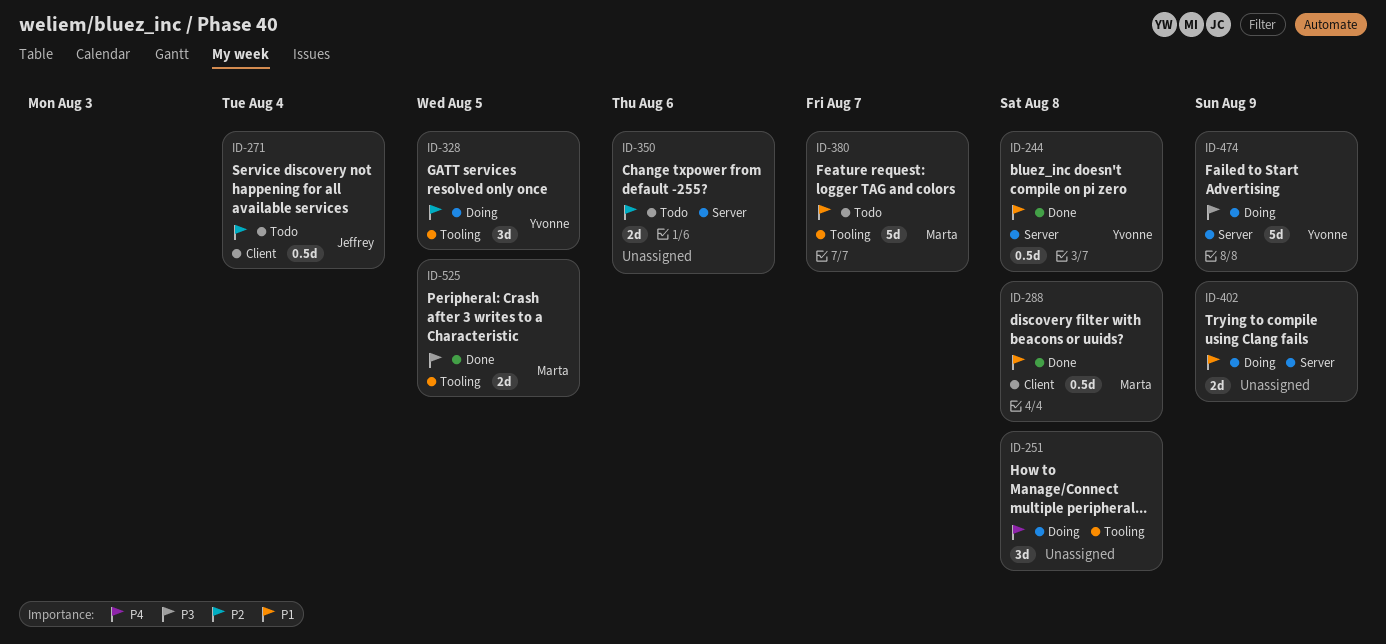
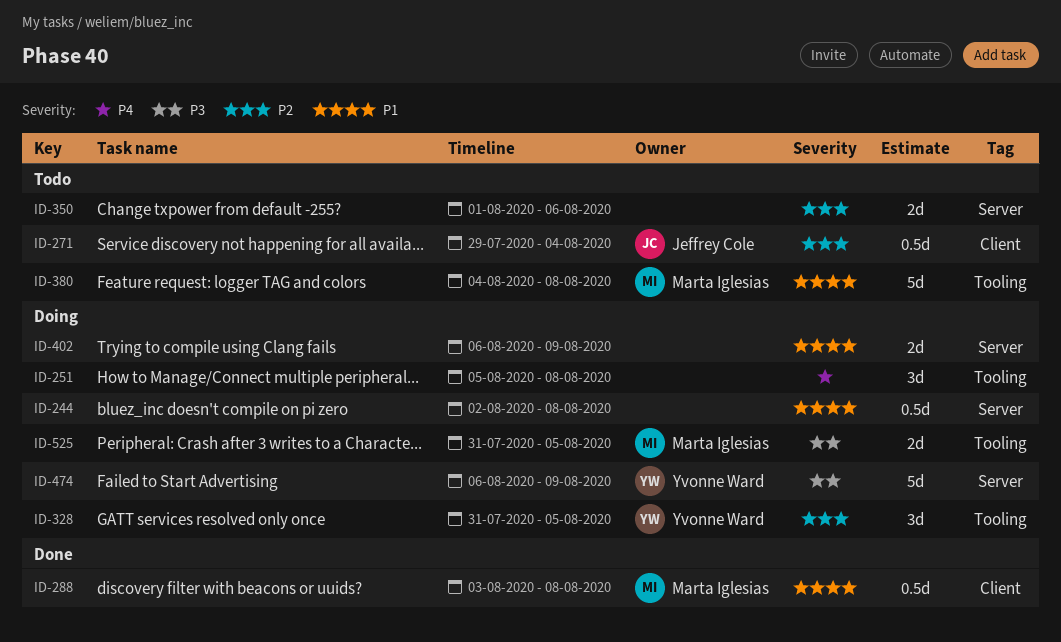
ID-244, status: Done -> Doing
ID-244, owner: Yvonne Ward -> none
ID-380, due: Aug 7 -> Aug 8
ID-525, status: Done -> Doing

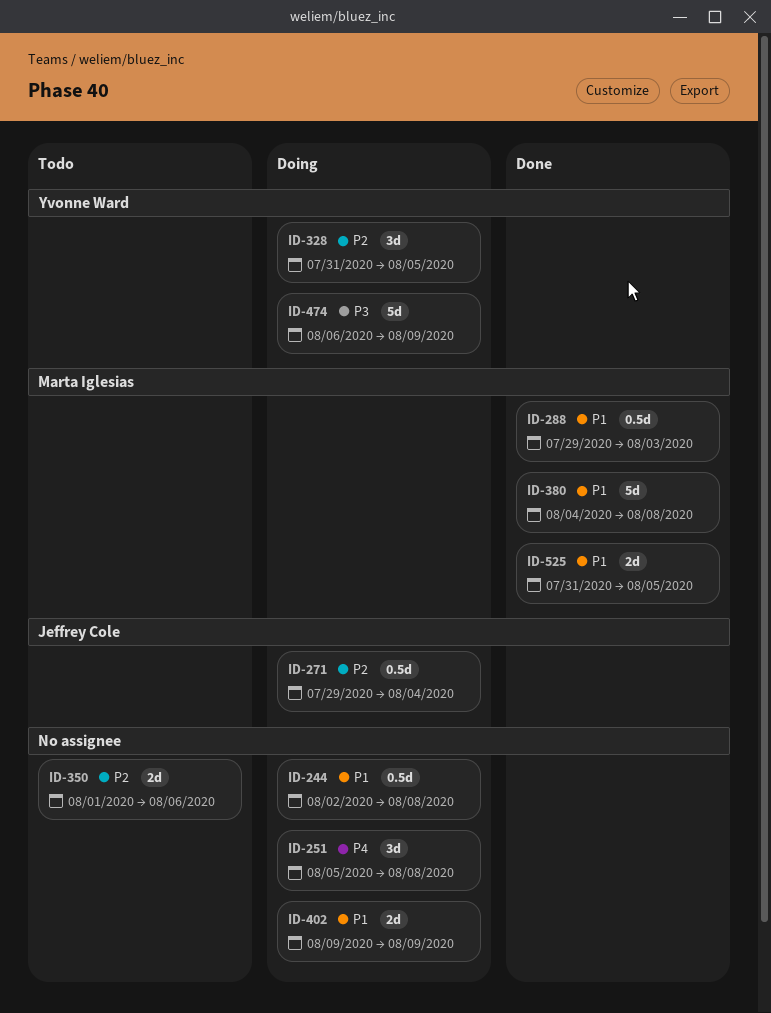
ID-271, status: Todo -> Doing
ID-288, start: Aug 3 -> Jul 29
ID-288, due: Aug 8 -> Aug 3
ID-380, status: Todo -> Done
ID-402, start: Aug 6 -> Aug 9
ID-525, status: Doing -> Done
ID-525, priority: P3 -> P1

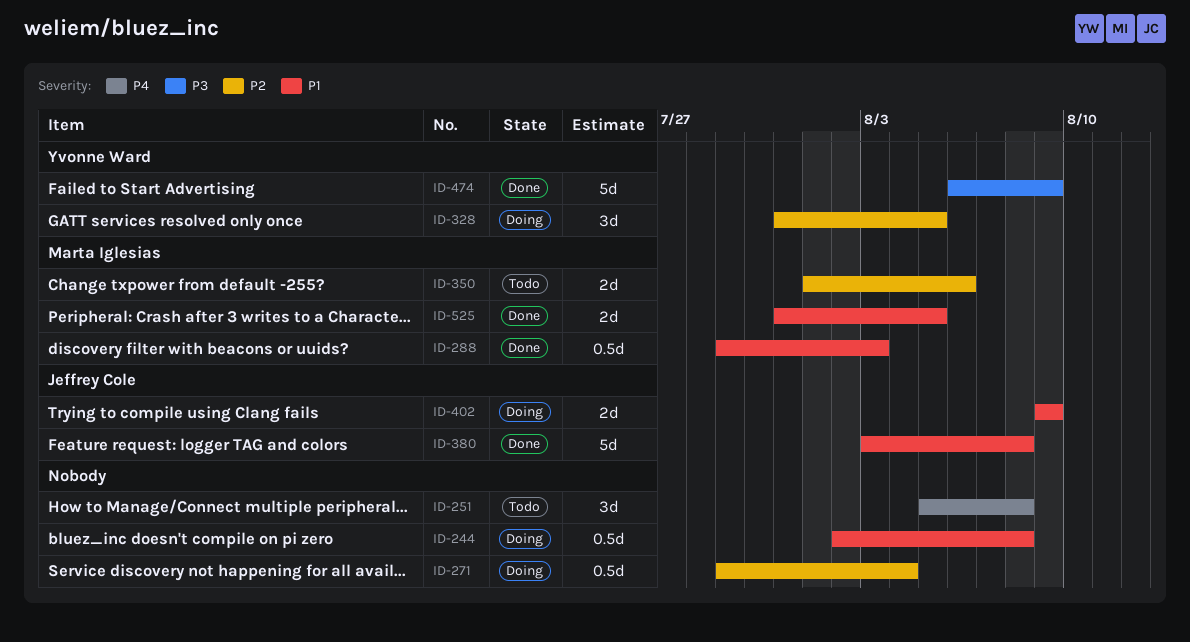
ID-251, status: Doing -> Todo
ID-271, owner: Jeffrey Cole -> none
ID-350, owner: none -> Marta Iglesias
ID-380, owner: Marta Iglesias -> Jeffrey Cole
ID-380, start: Aug 4 -> Aug 3
ID-402, owner: none -> Jeffrey Cole
ID-474, status: Doing -> Done

